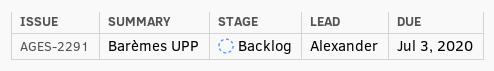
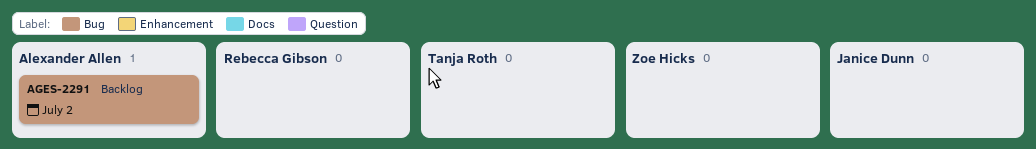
AGES-2291, due: Jul 3 -> Jul 2

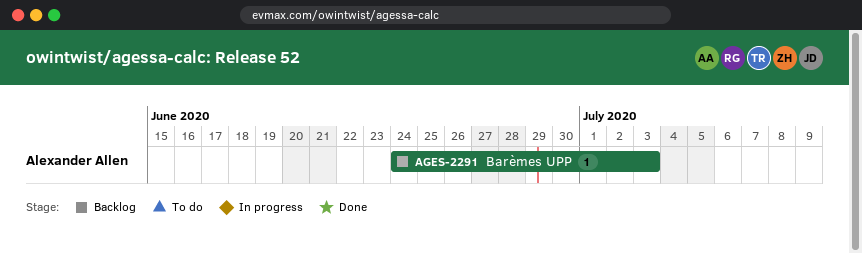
AGES-2291, due: Jul 2 -> Jul 3

